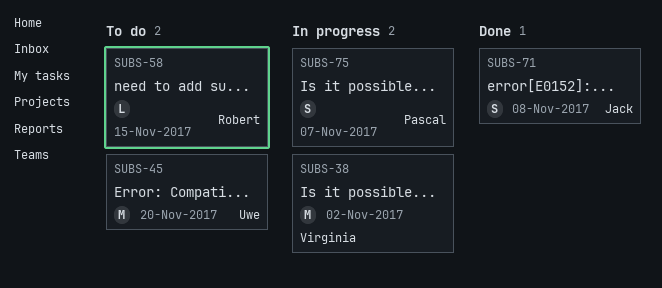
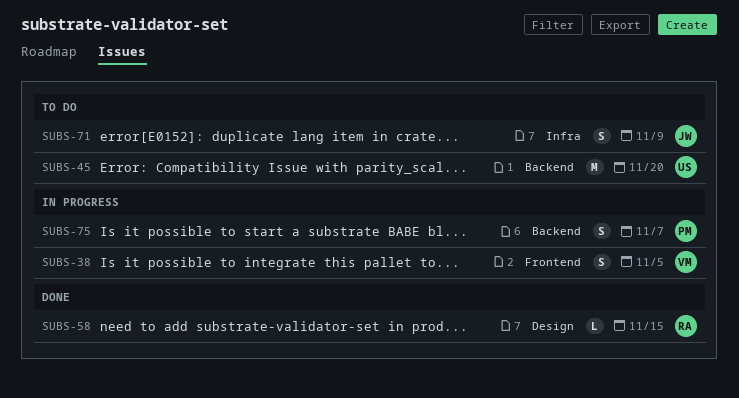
SUBS-38, estimate: M -> S
SUBS-38, due: Nov 2 -> Nov 5
SUBS-58, status: To do -> Done
SUBS-71, status: Done -> To do
SUBS-71, due: Nov 8 -> Nov 9

